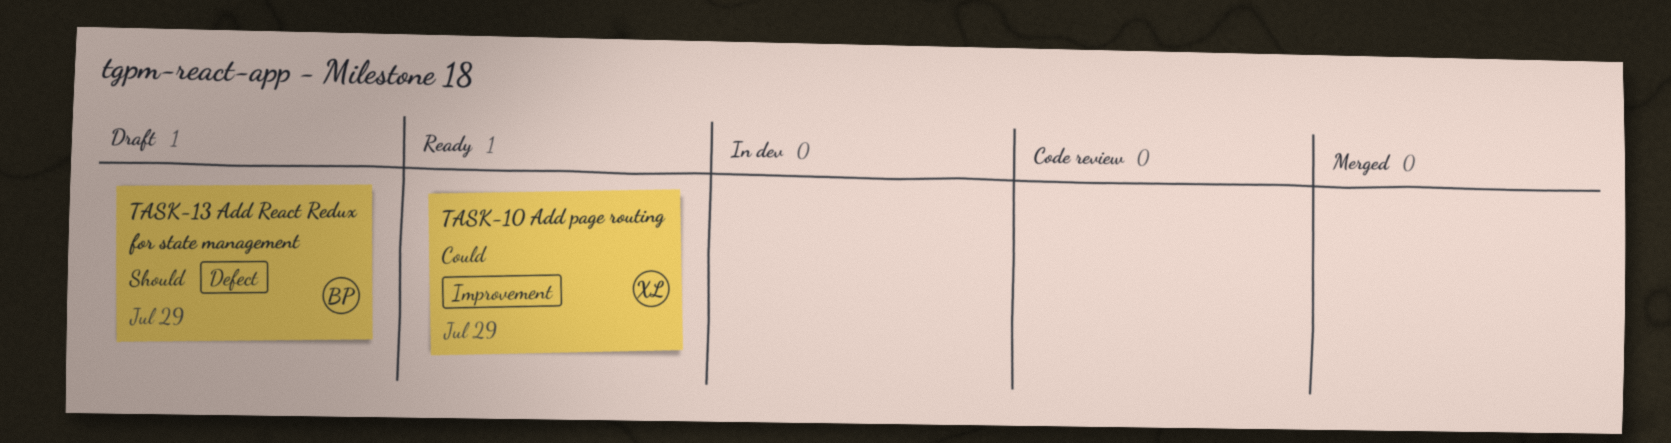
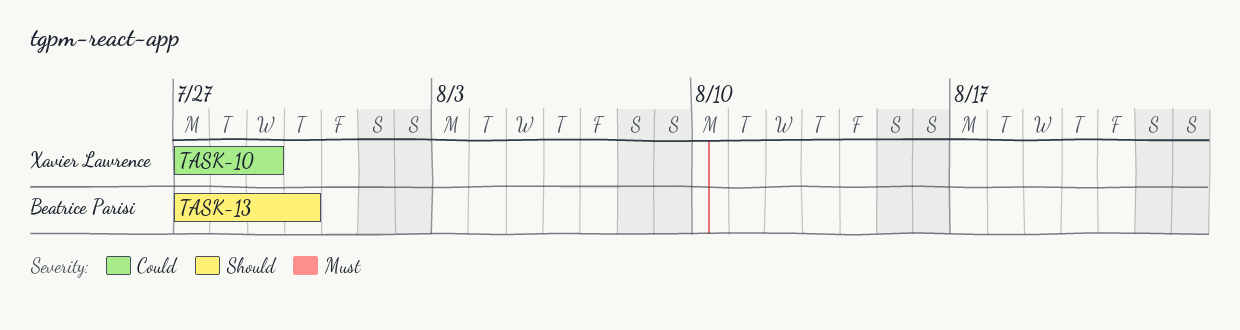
TASK-13, due: Jul 29 -> Jul 30

